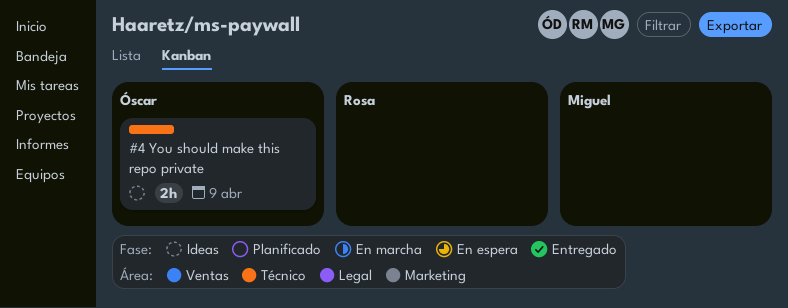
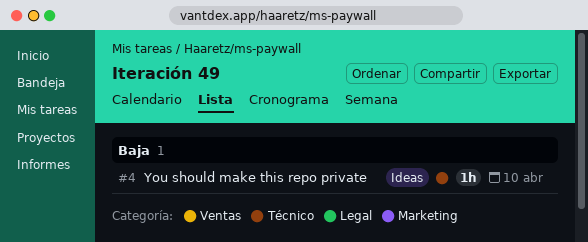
#4, estimate: 2h -> 1h
#4, due: Apr 9 -> Apr 10

